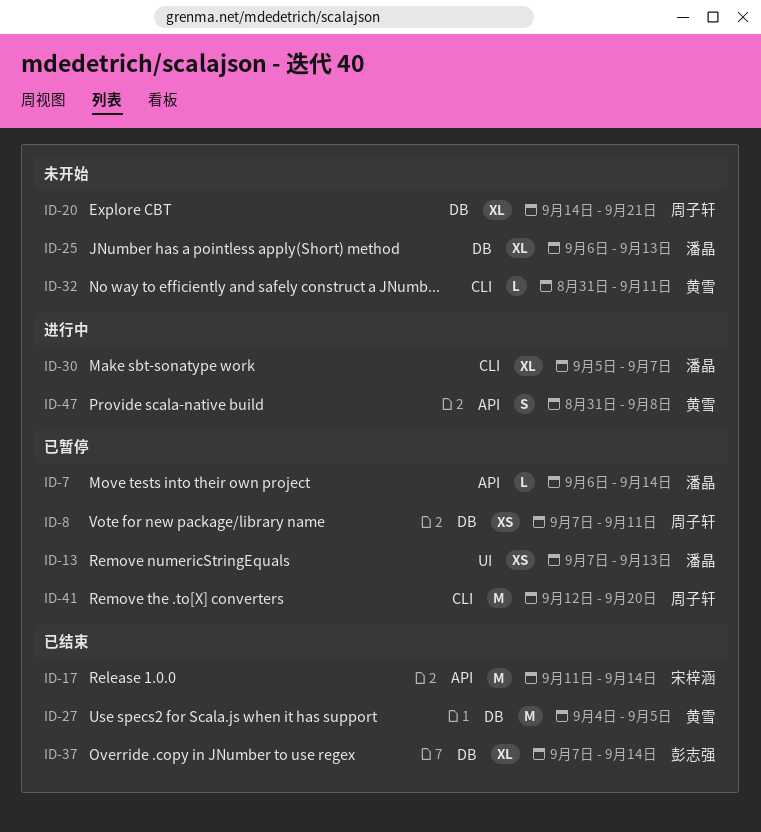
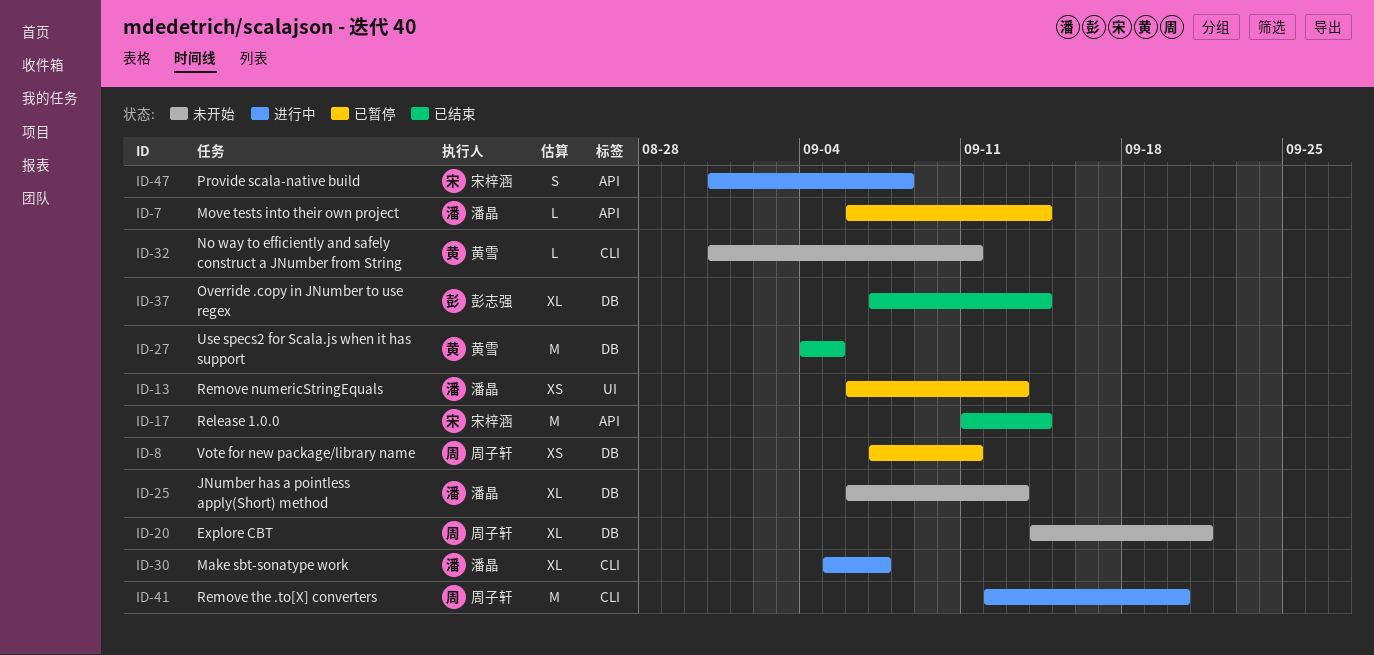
ID-13, start: Sep 7 -> Sep 6
ID-41, status: 已暂停 -> 进行中
ID-47, owner: 黄雪 -> 宋梓涵

